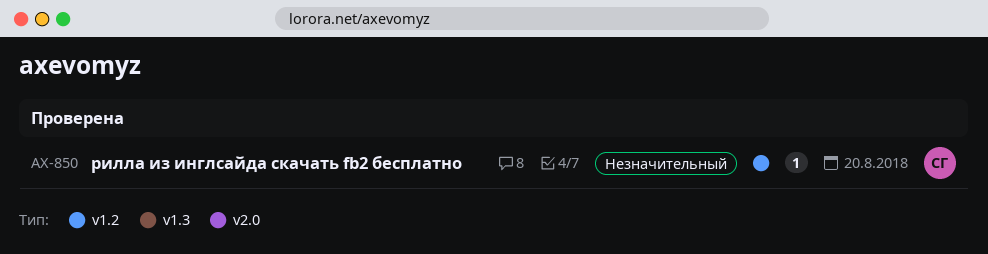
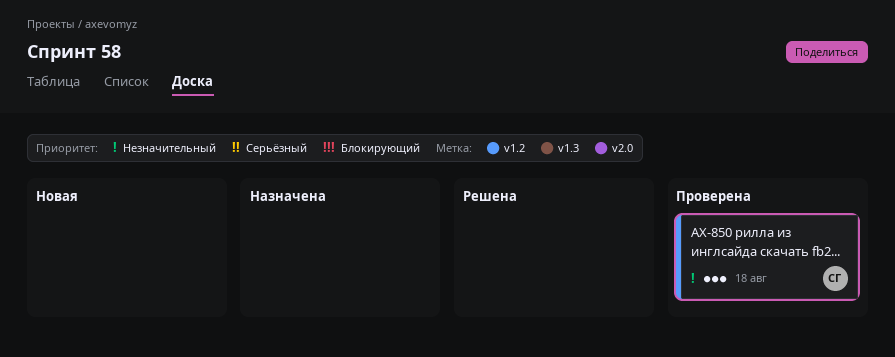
AX-850, estimate: 1 -> 3
AX-850, due: Aug 20 -> Aug 18

